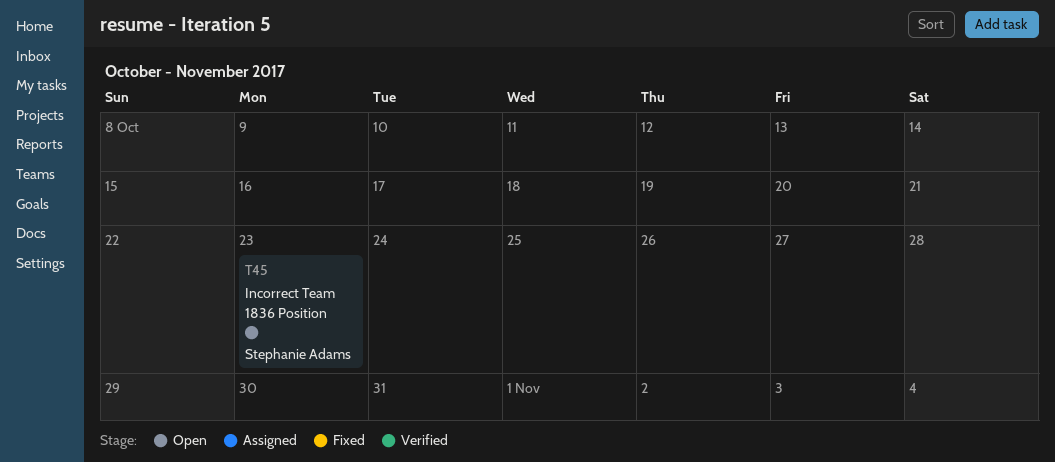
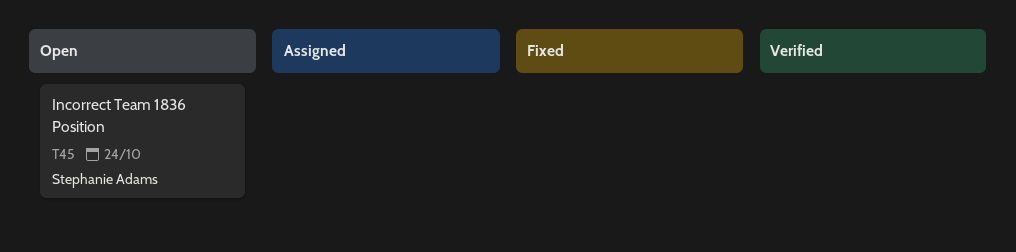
T45, due: Oct 23 -> Oct 24

